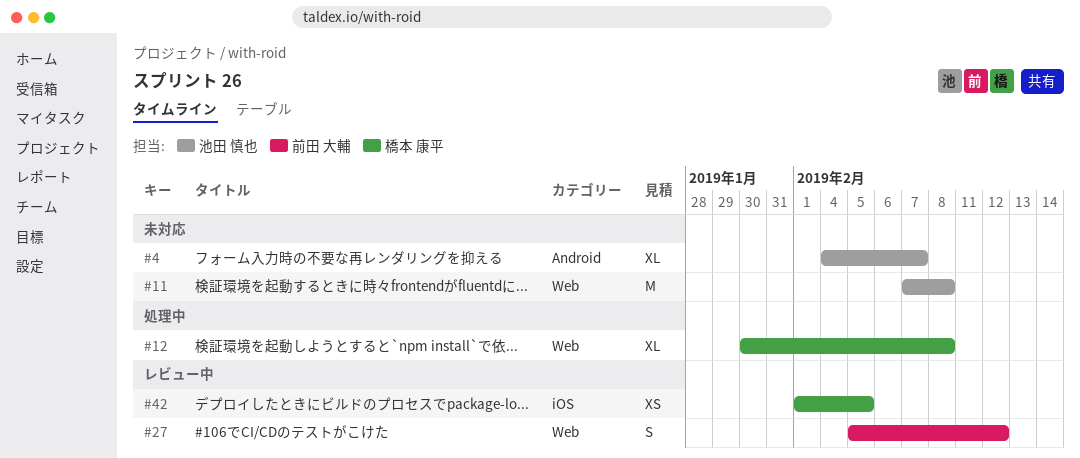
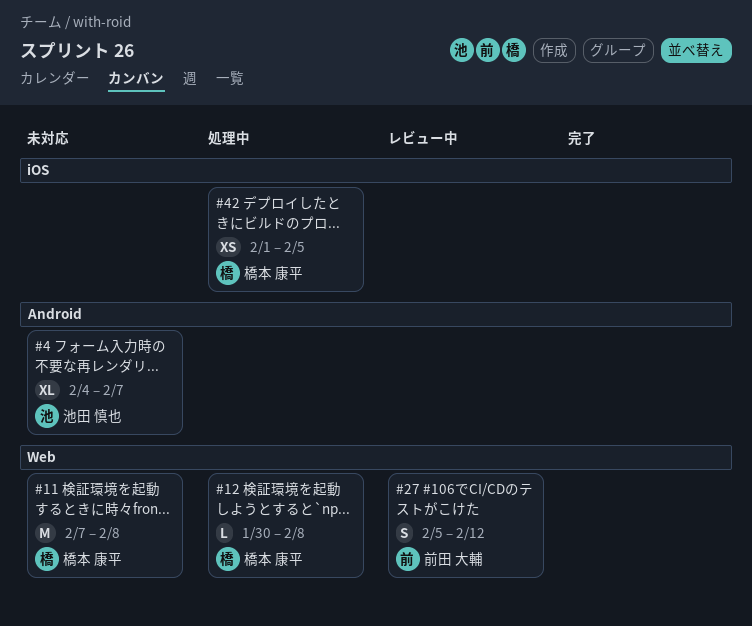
#11, owner: 池田 慎也 -> 橋本 康平
#12, estimate: XL -> L
#42, status: レビュー中 -> 処理中

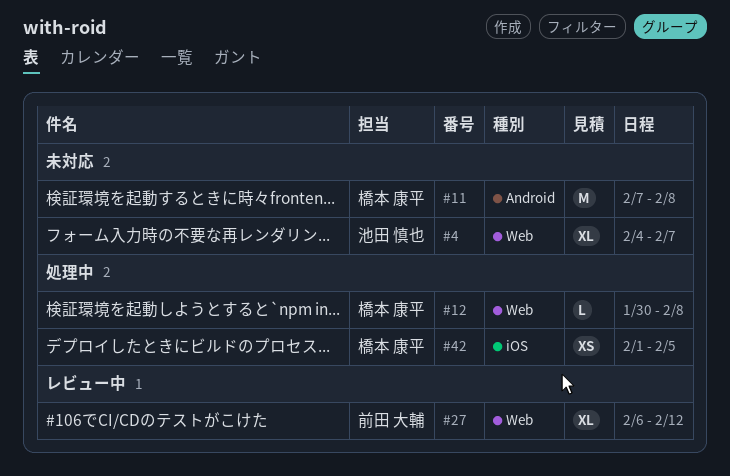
#4, label: Android -> Web
#11, label: Web -> Android
#27, estimate: S -> XL
#27, start: Feb 5 -> Feb 6

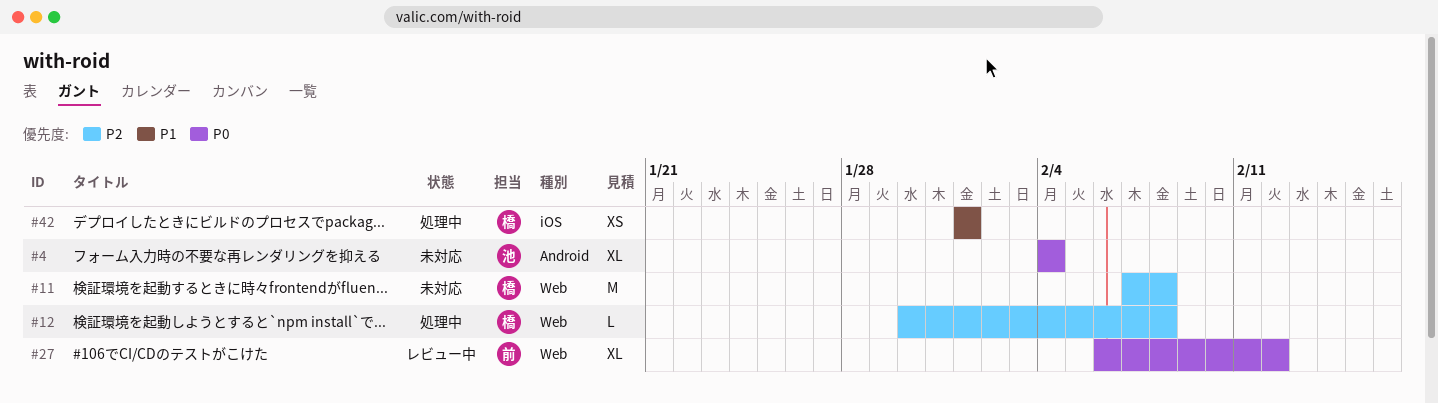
#4, label: Web -> Android
#4, due: Feb 7 -> Feb 4
#11, label: Android -> Web
#42, due: Feb 5 -> Feb 1

